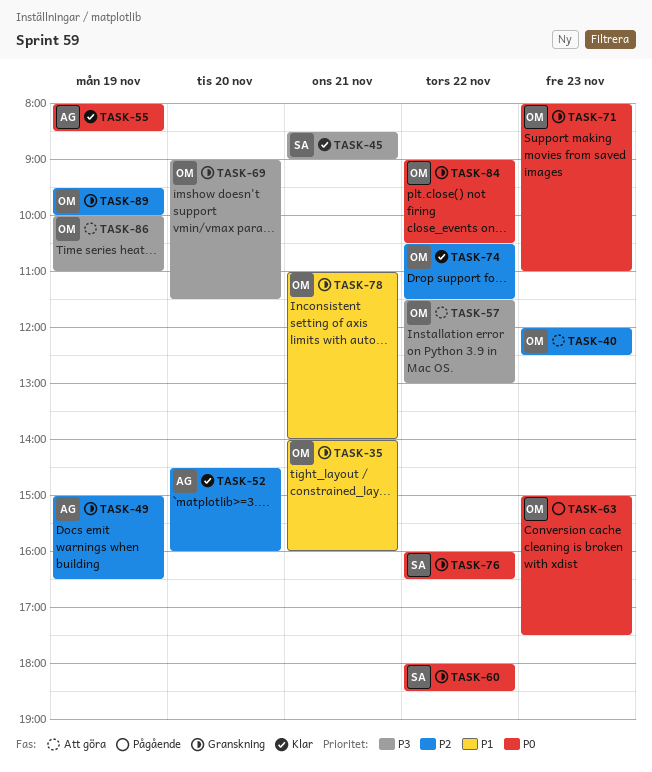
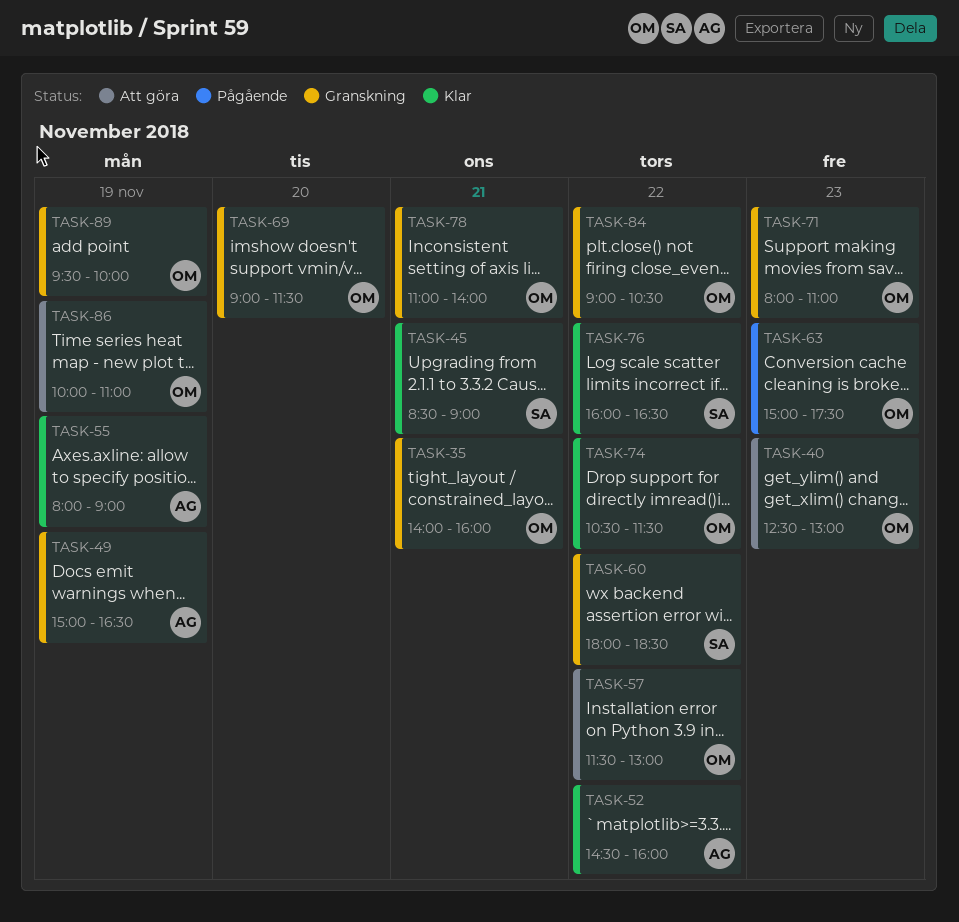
TASK-40, begins: 12:00 -> 12:30
TASK-40, ends: 12:30 -> 13:00
TASK-52, day: Nov 20 -> Nov 22
TASK-55, ends: 08:30 -> 09:00
TASK-76, status: Granskning -> Klar

